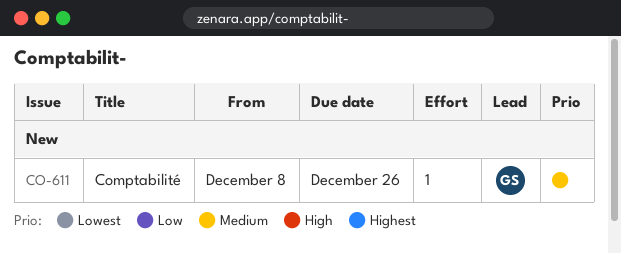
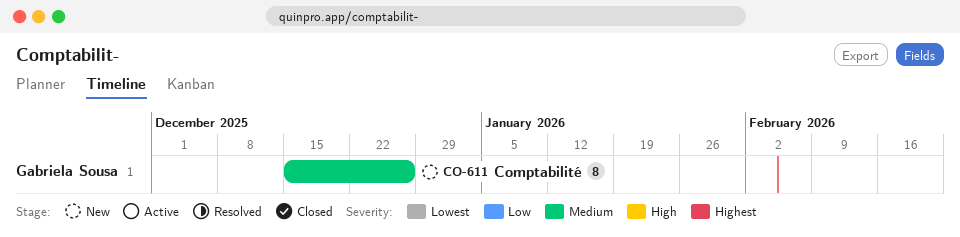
CO-611, estimate: 1 -> 8
CO-611, start: Dec 8 -> Dec 15

